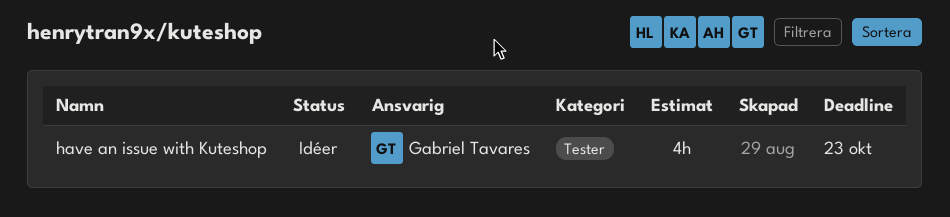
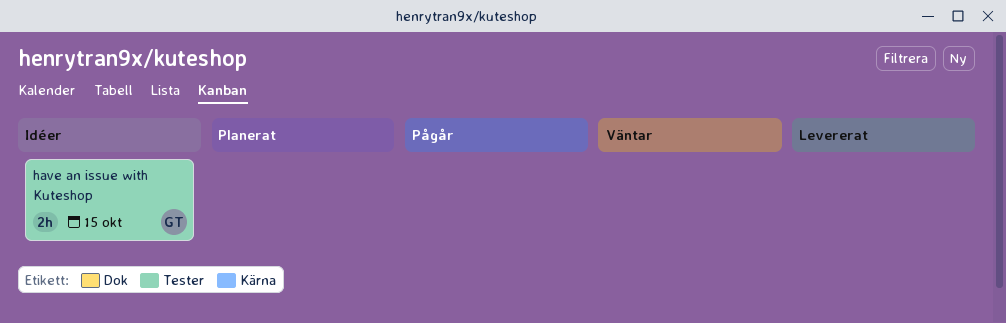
have an issue with Kuteshop, estimate: 4h -> 2h
have an issue with Kuteshop, due: Oct 23 -> Oct 15

